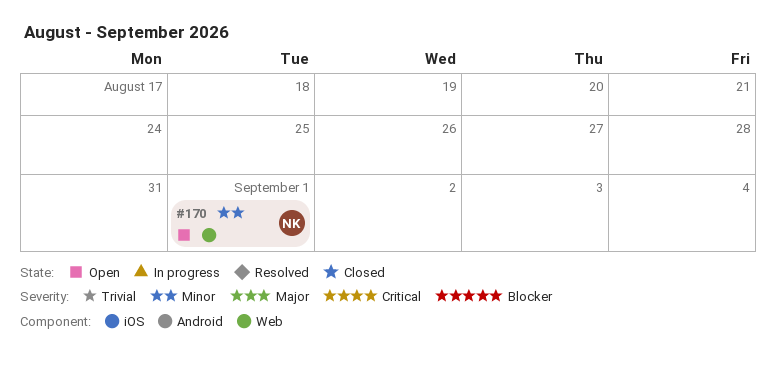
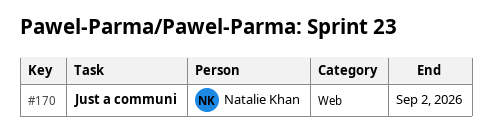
#170, due: Sep 1 -> Sep 2

